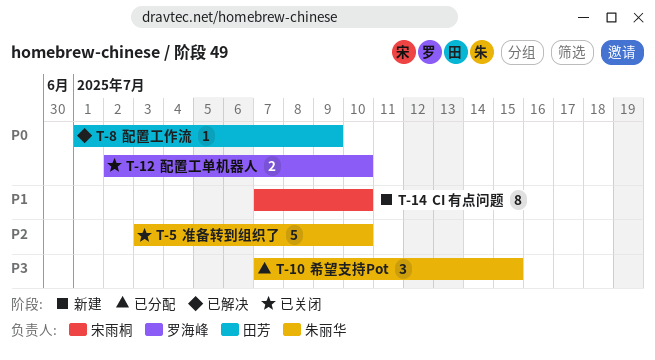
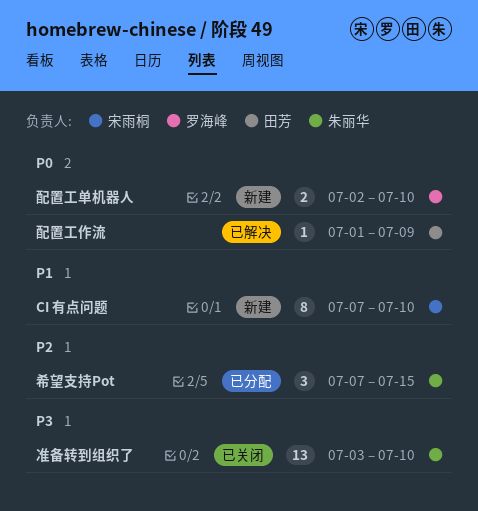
准备转到组织了, priority: P2 -> P3
准备转到组织了, estimate: 5 -> 13
希望支持Pot, priority: P3 -> P2
配置工单机器人, status: 已关闭 -> 新建

